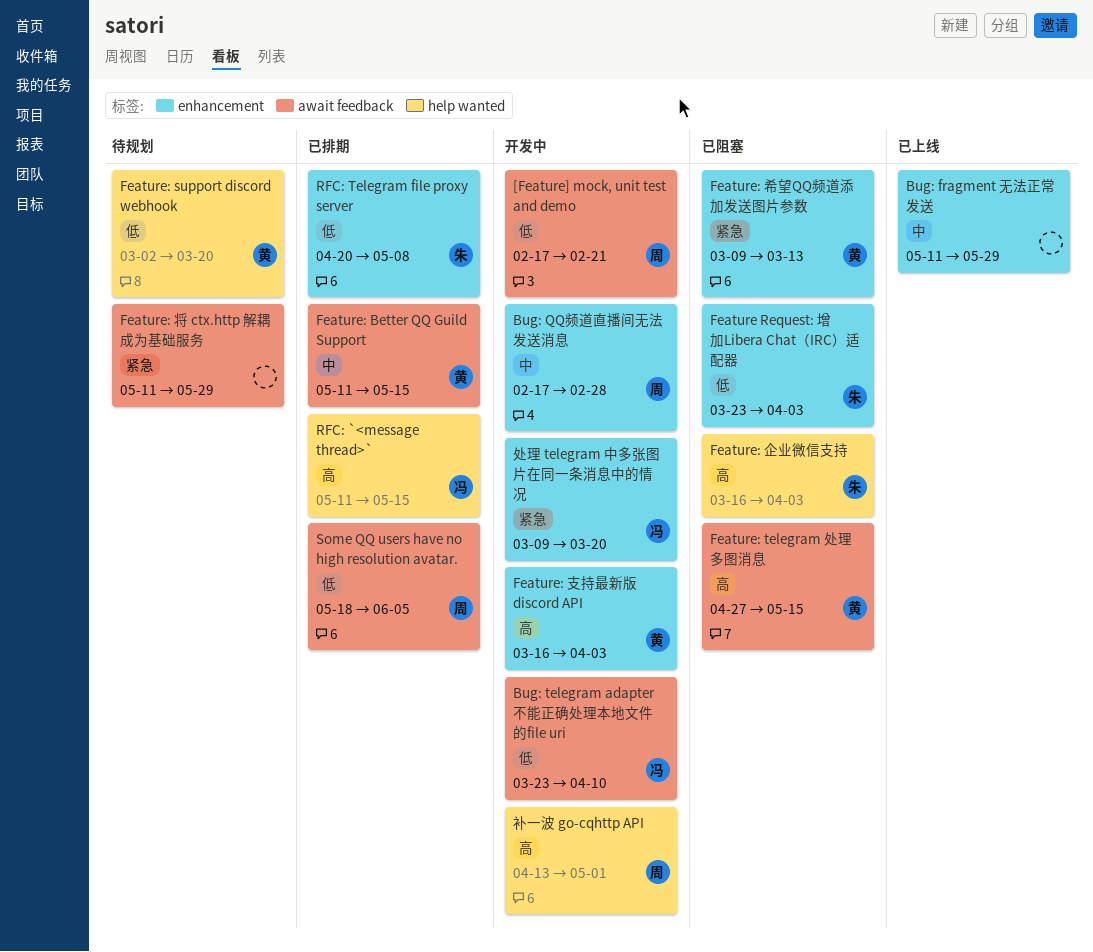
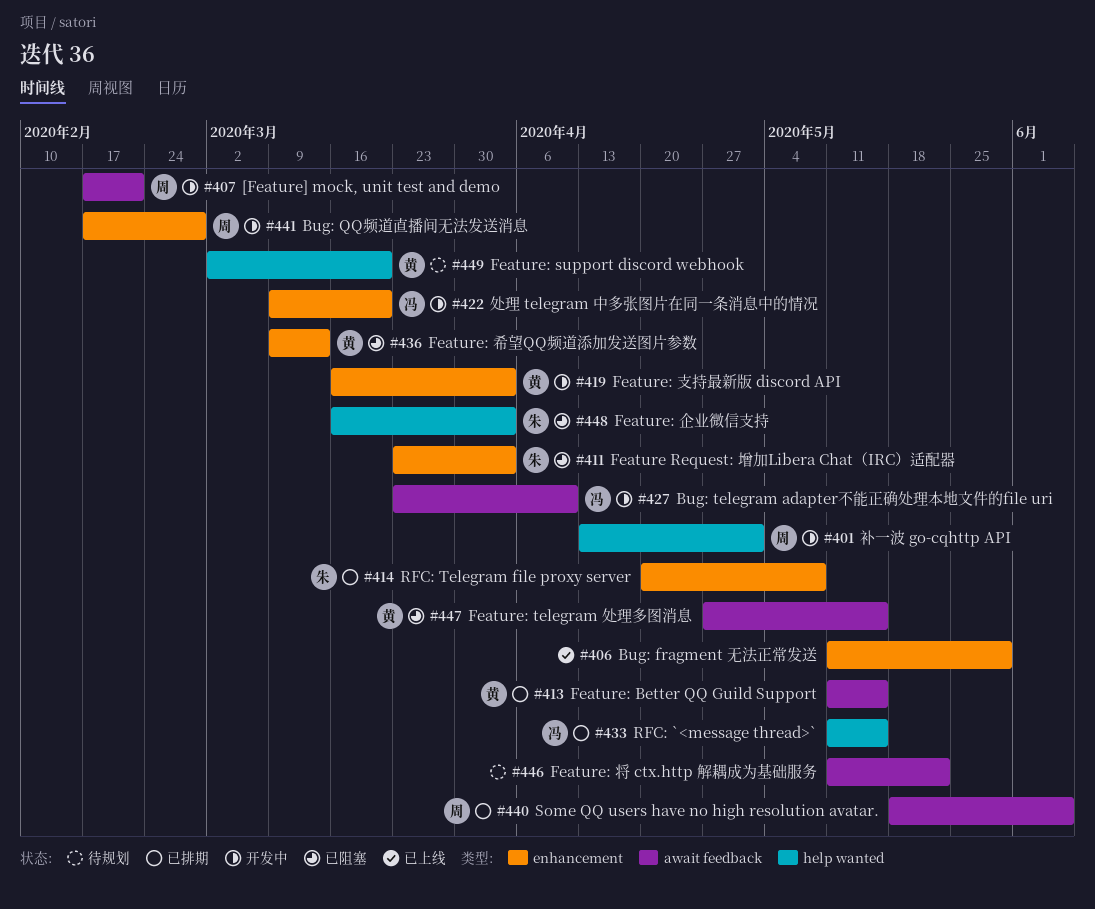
Feature: 将 ctx.http 解耦成为基础服务, due: May 29 -> May 22

